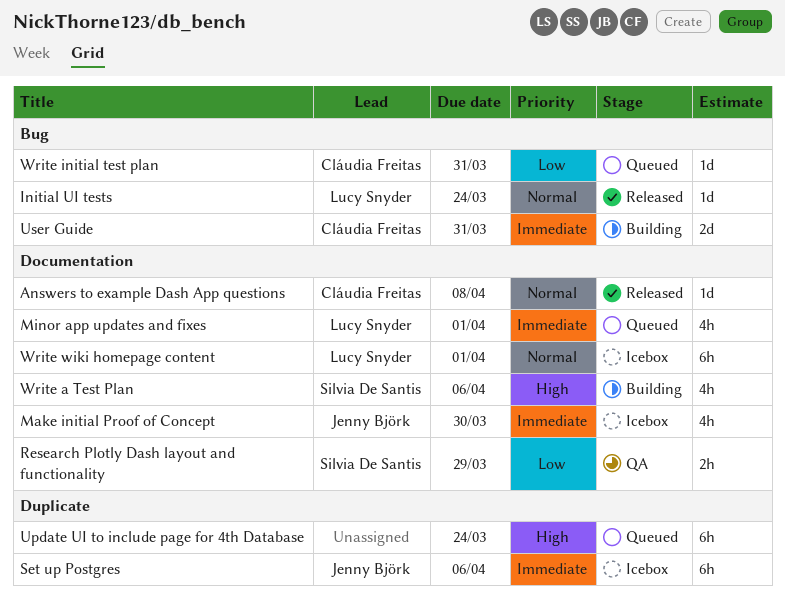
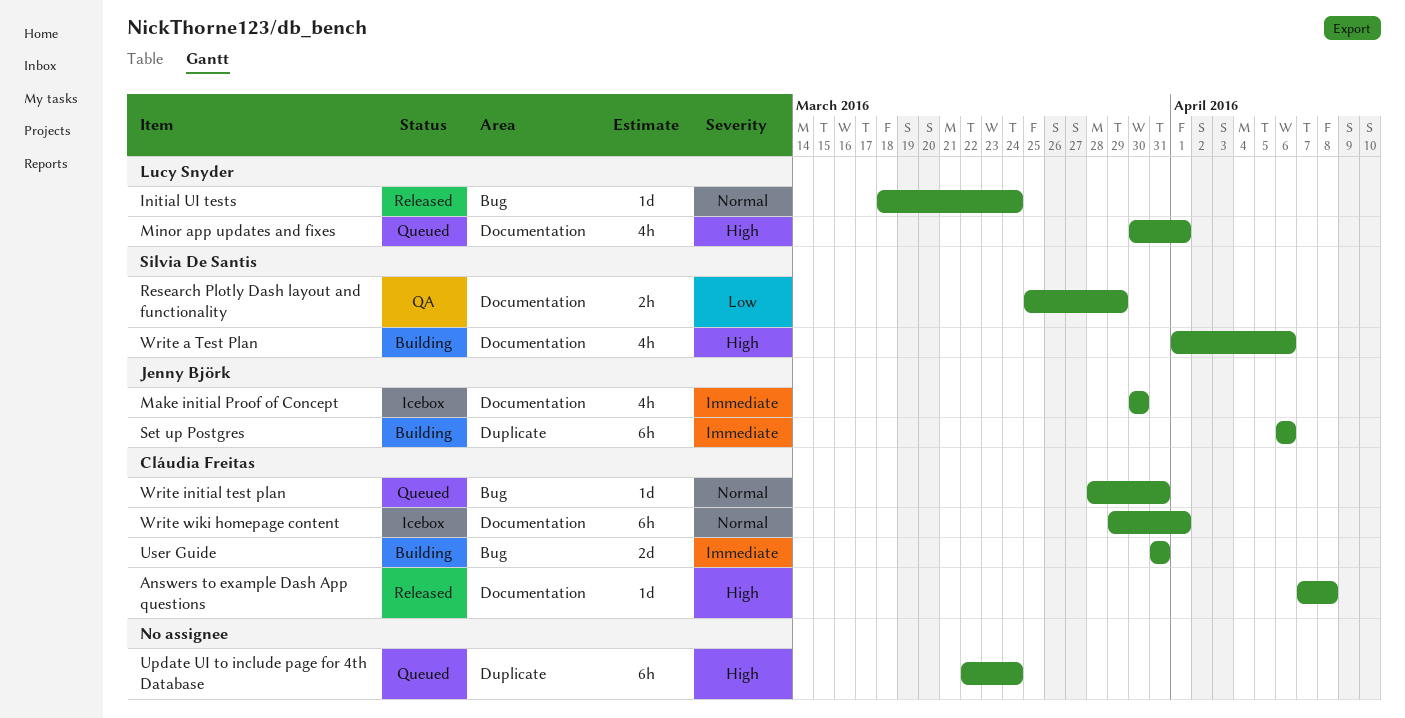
Answers to example Dash App questions, priority: Normal -> High
Minor app updates and fixes, priority: Immediate -> High
Set up Postgres, status: Icebox -> Building
Write initial test plan, priority: Low -> Normal
Write wiki homepage content, owner: Lucy Snyder -> Cláudia Freitas

